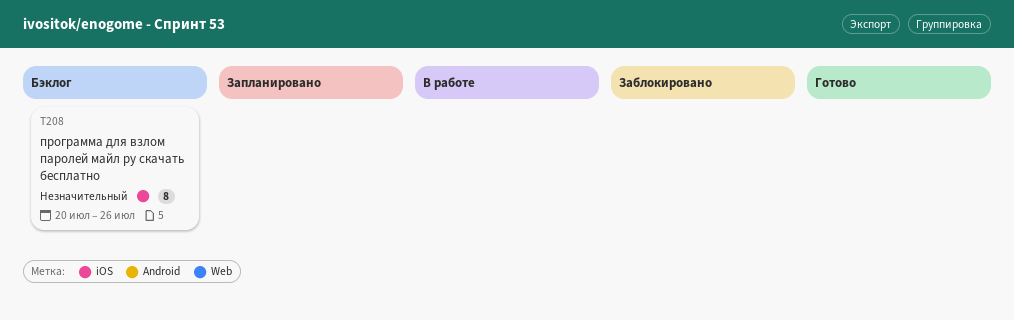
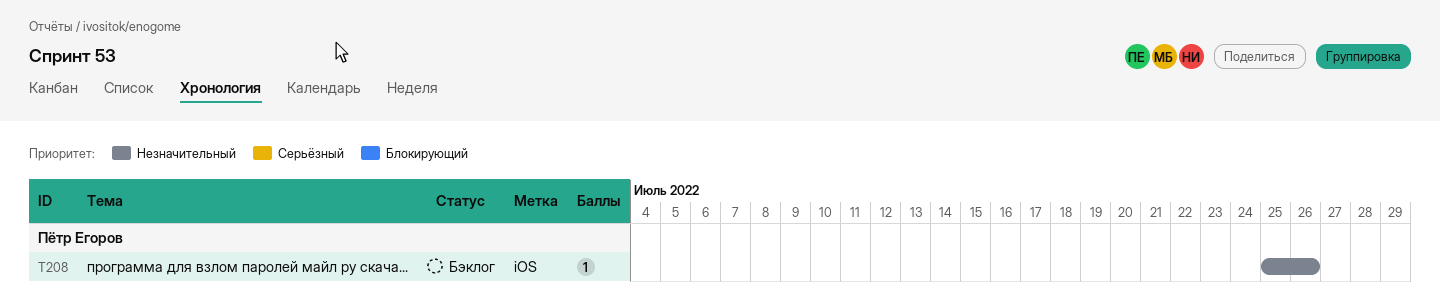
T208, estimate: 8 -> 1
T208, start: Jul 20 -> Jul 25

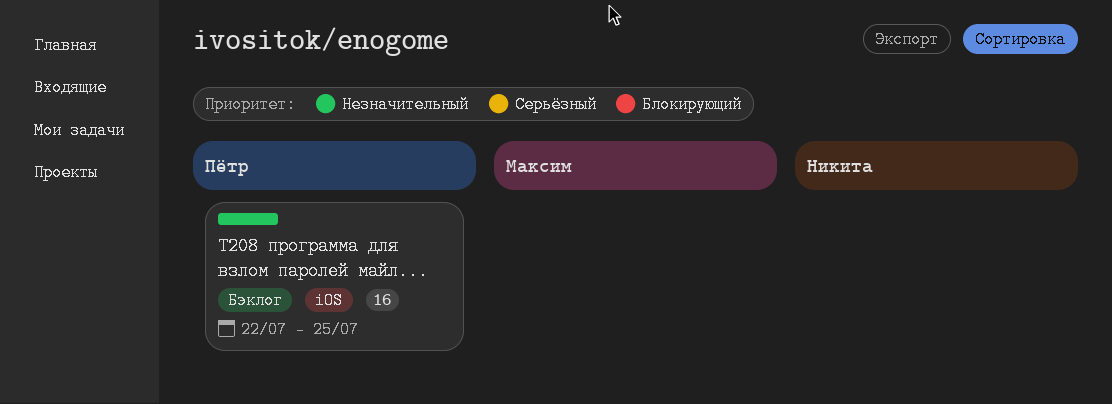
T208, estimate: 1 -> 16
T208, start: Jul 25 -> Jul 22
T208, due: Jul 26 -> Jul 25

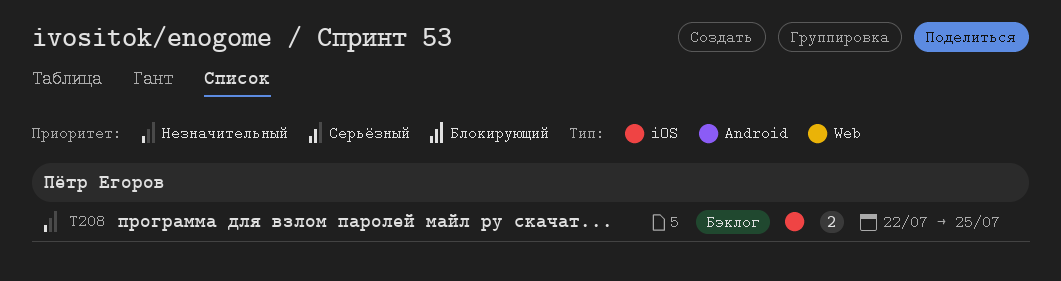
T208, estimate: 16 -> 2

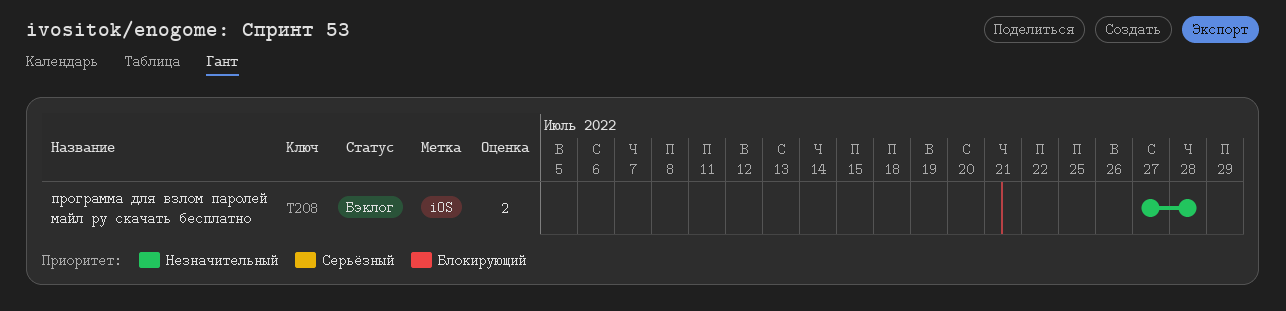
T208, start: Jul 22 -> Jul 27
T208, due: Jul 25 -> Jul 28

